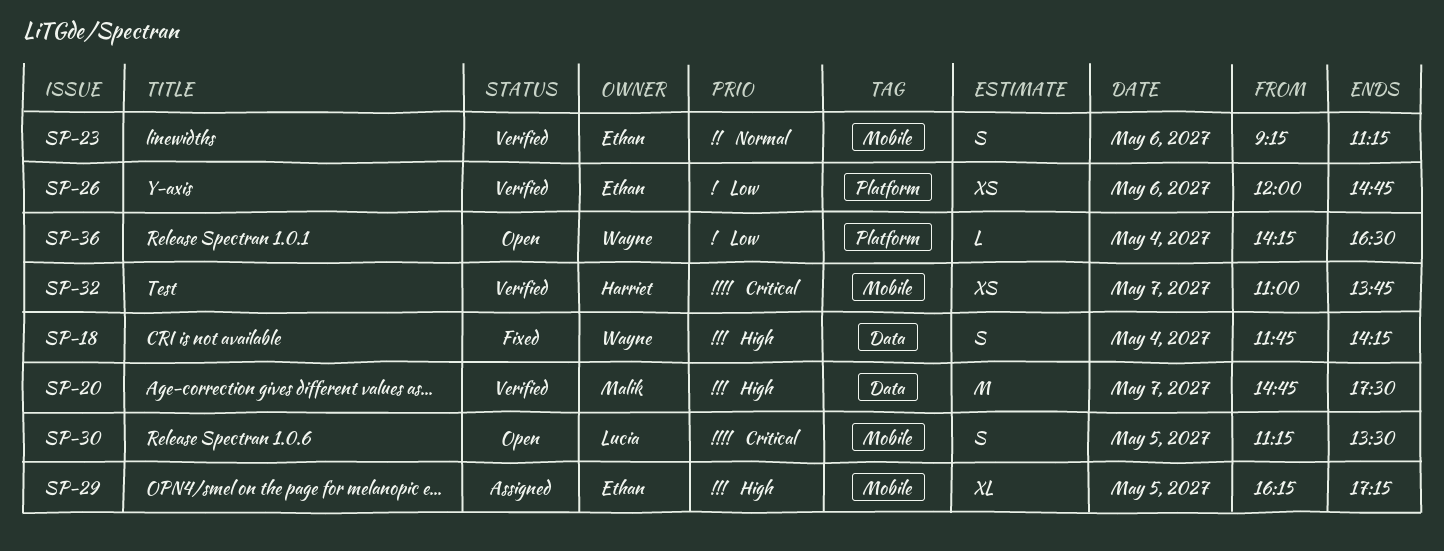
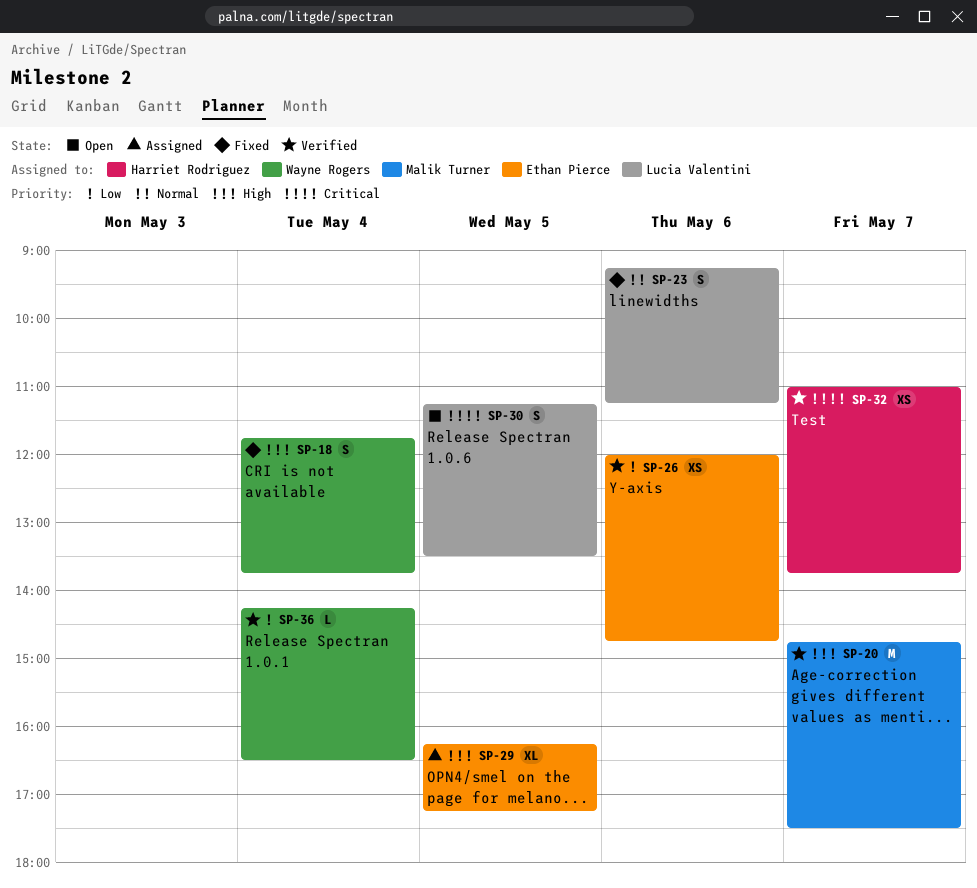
SP-18, ends: 14:15 -> 13:45
SP-23, status: Verified -> Fixed
SP-23, owner: Ethan Pierce -> Lucia Valentini
SP-36, status: Open -> Verified

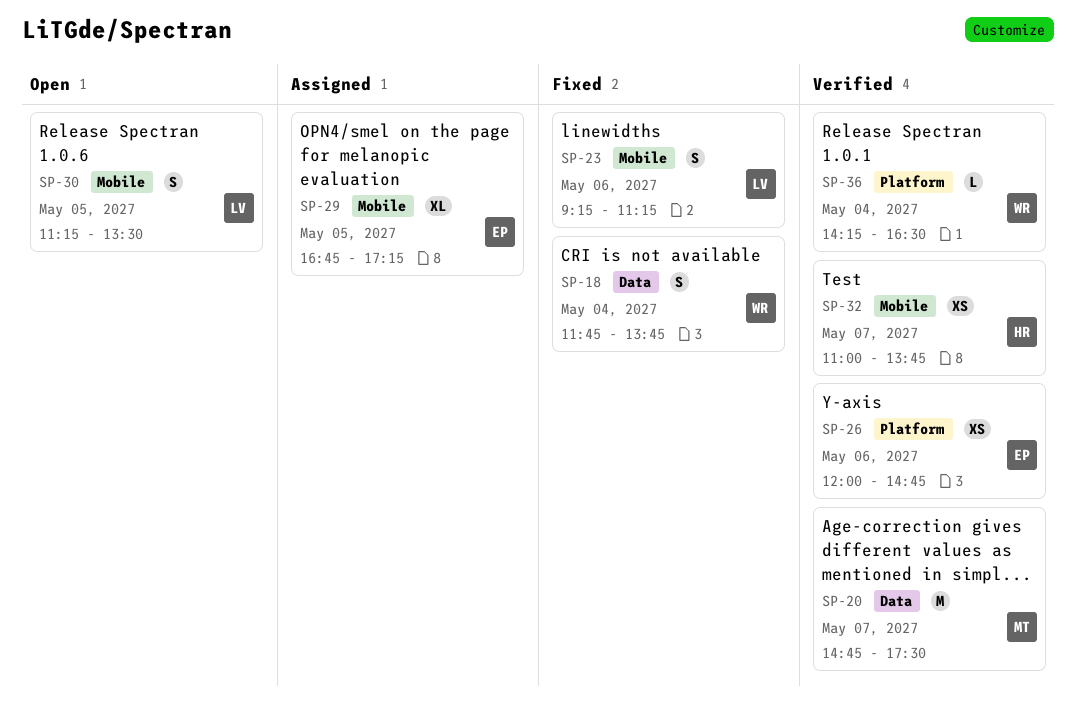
SP-29, begins: 16:15 -> 16:45

